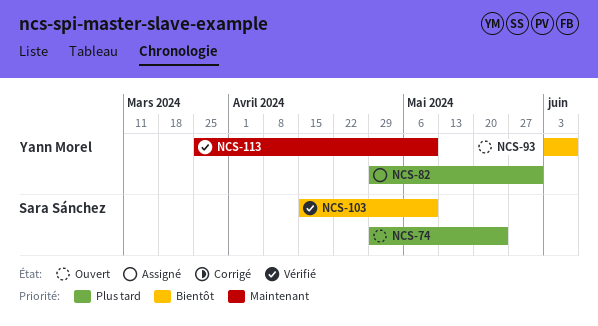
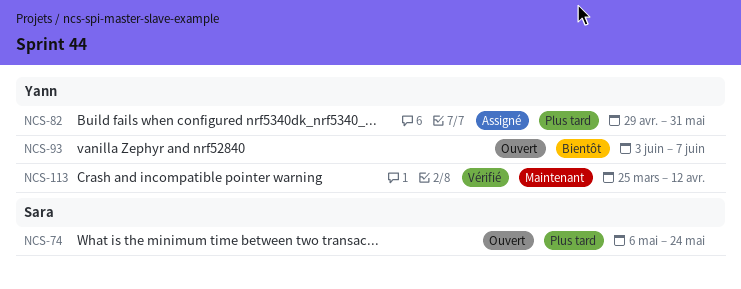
NCS-74, start: Apr 29 -> May 6
NCS-103: present -> none
NCS-113, due: May 10 -> Apr 12

